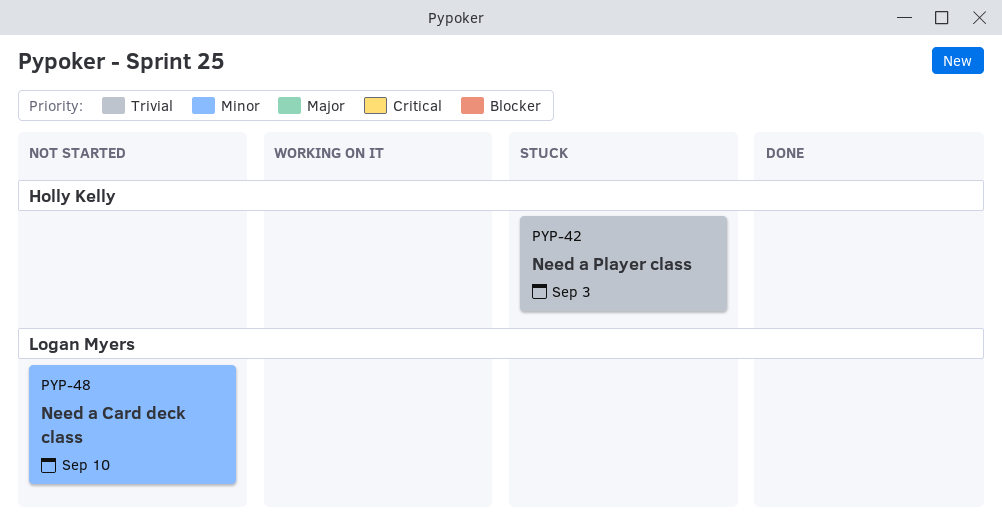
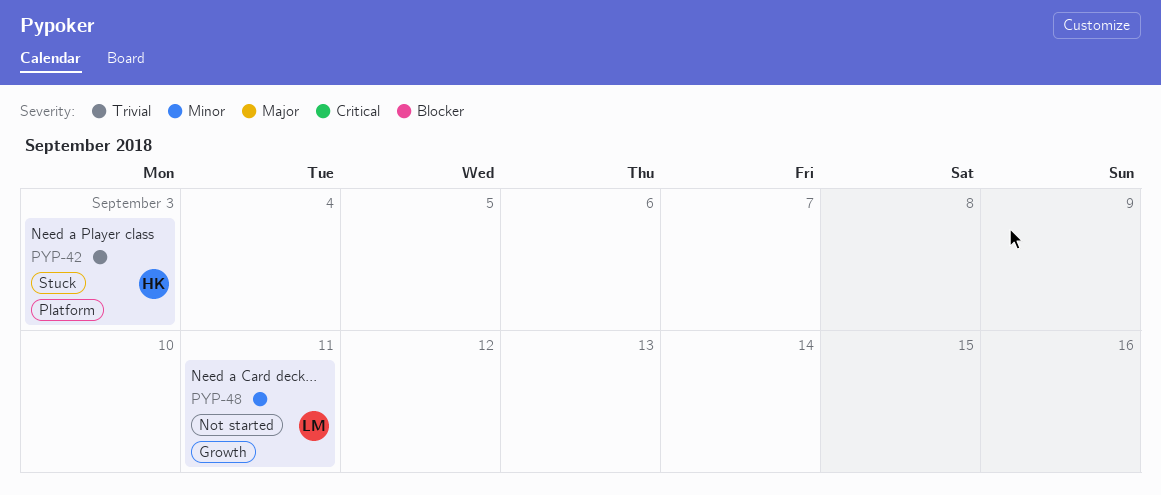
PYP-48, due: Sep 10 -> Sep 11

